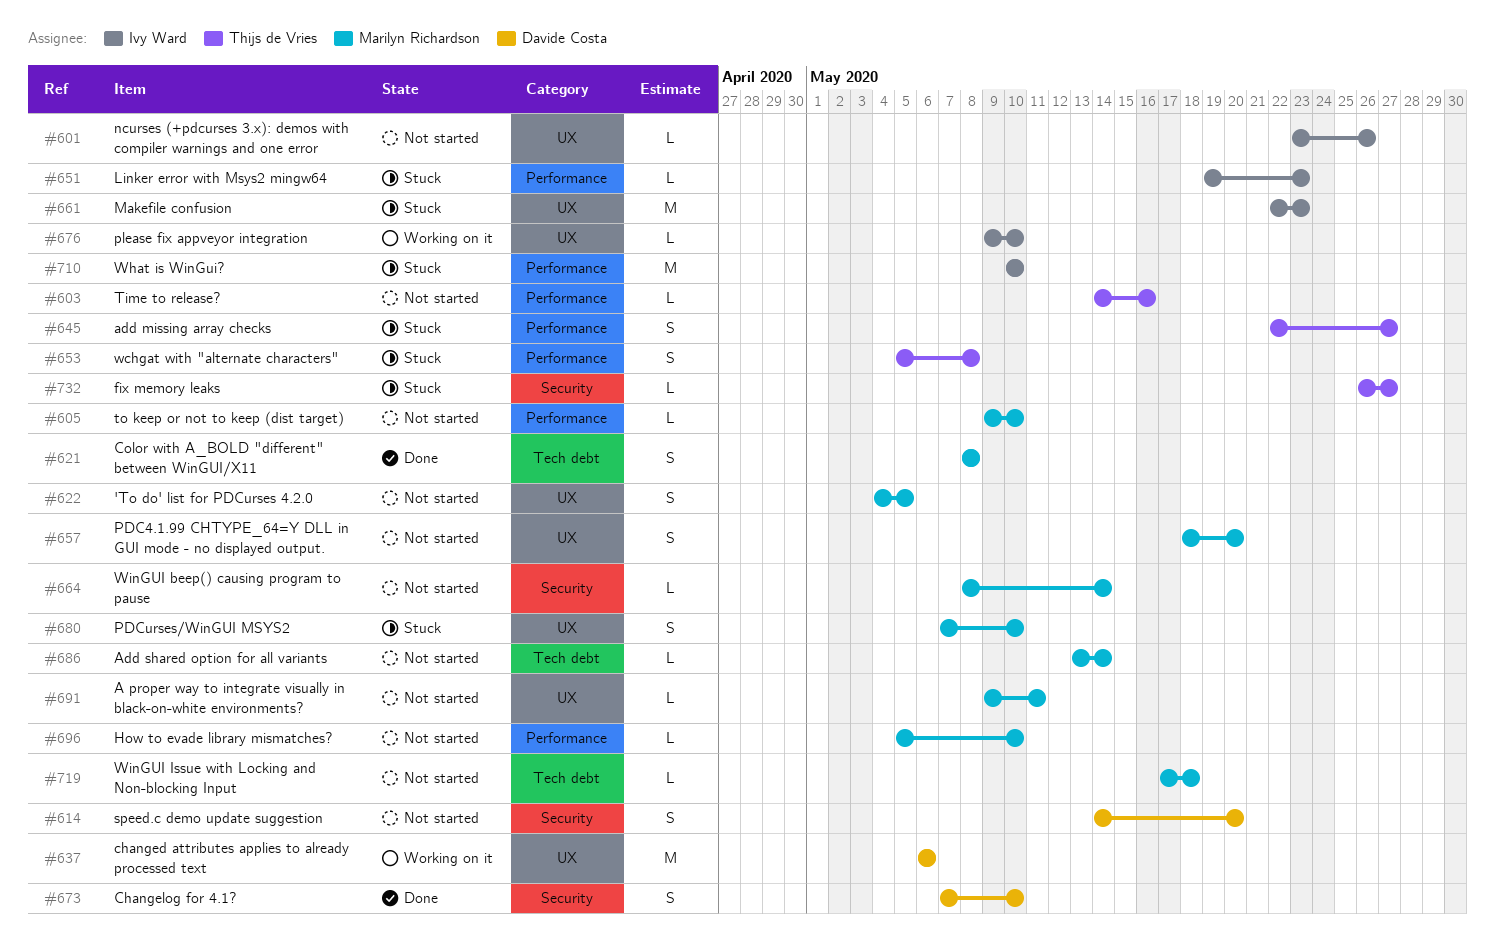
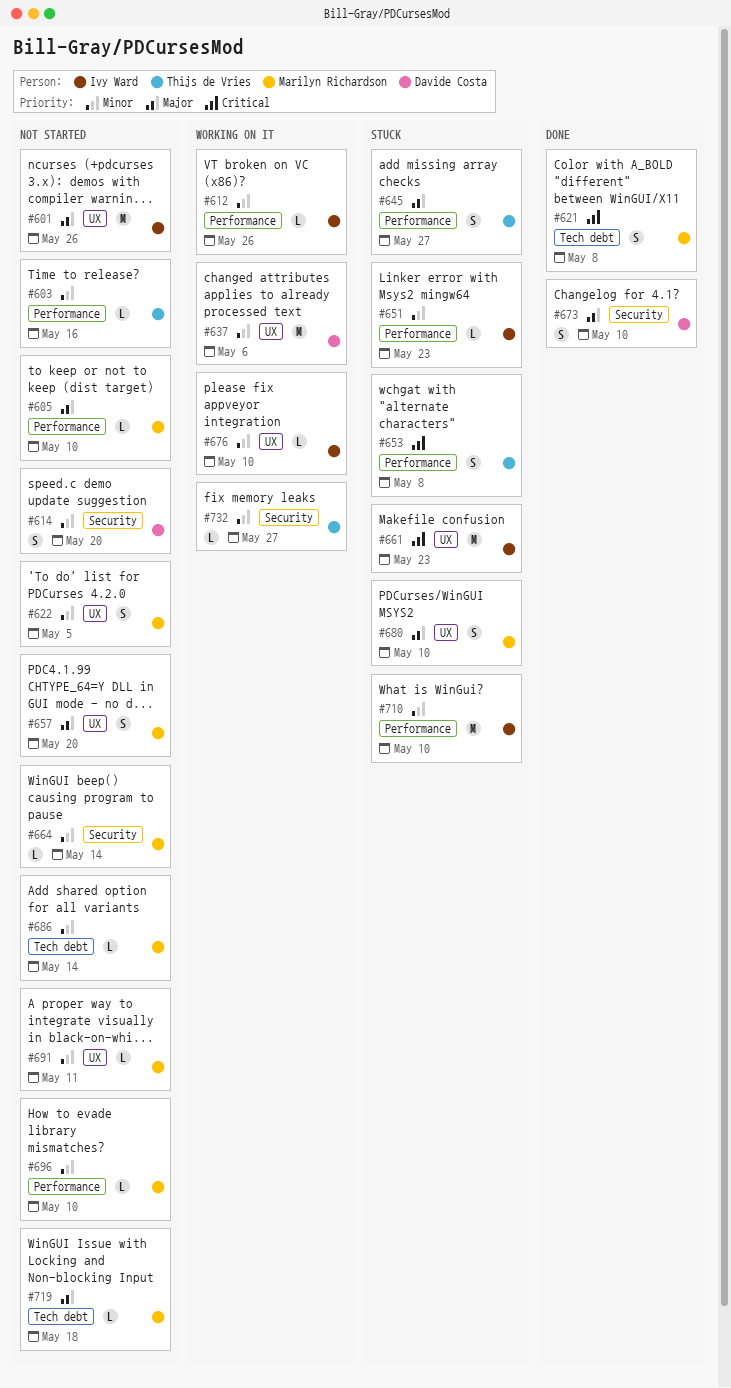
#601, estimate: L -> M
#612: none -> present
#732, status: Stuck -> Working on it

